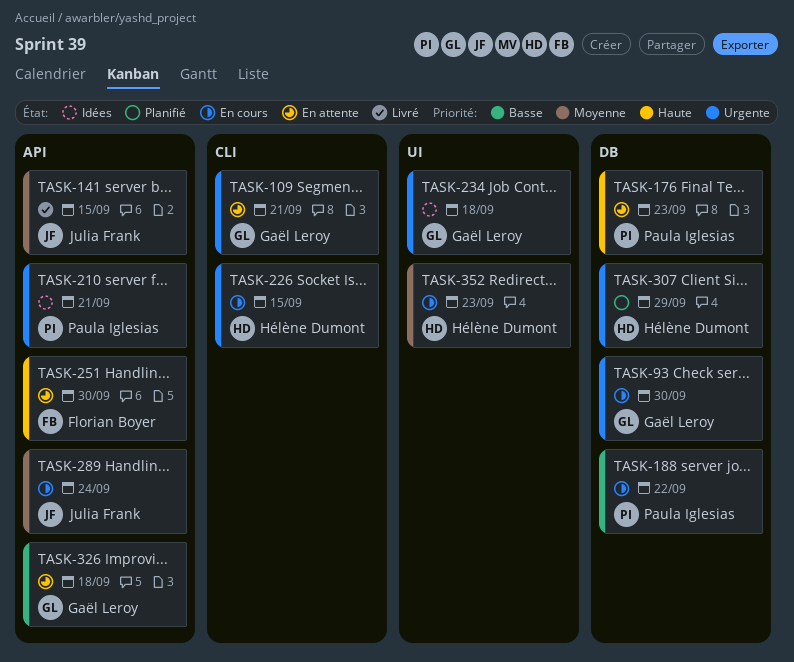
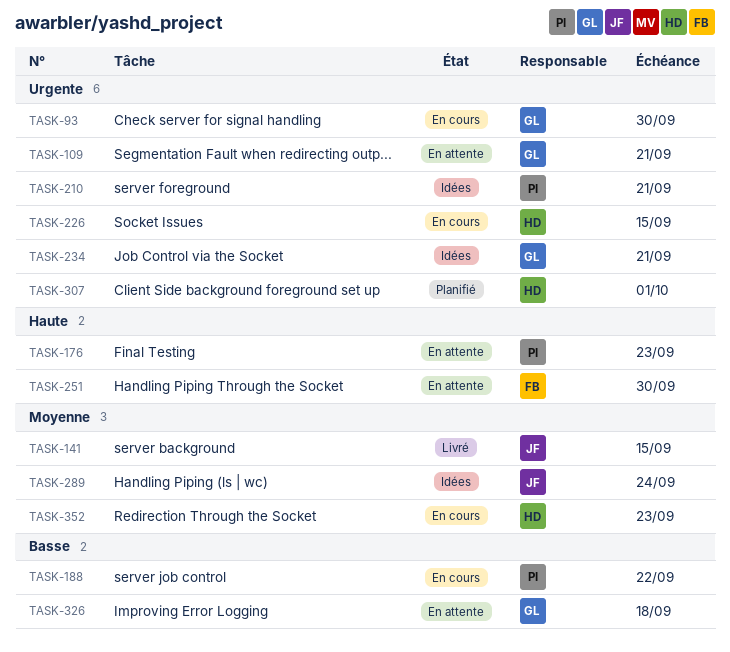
TASK-234, due: Sep 18 -> Sep 21
TASK-289, status: En cours -> Idées
TASK-307, due: Sep 29 -> Oct 1

